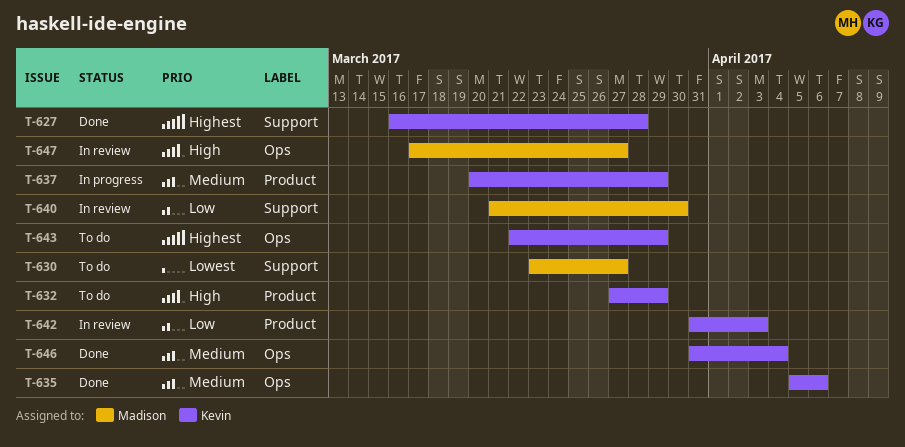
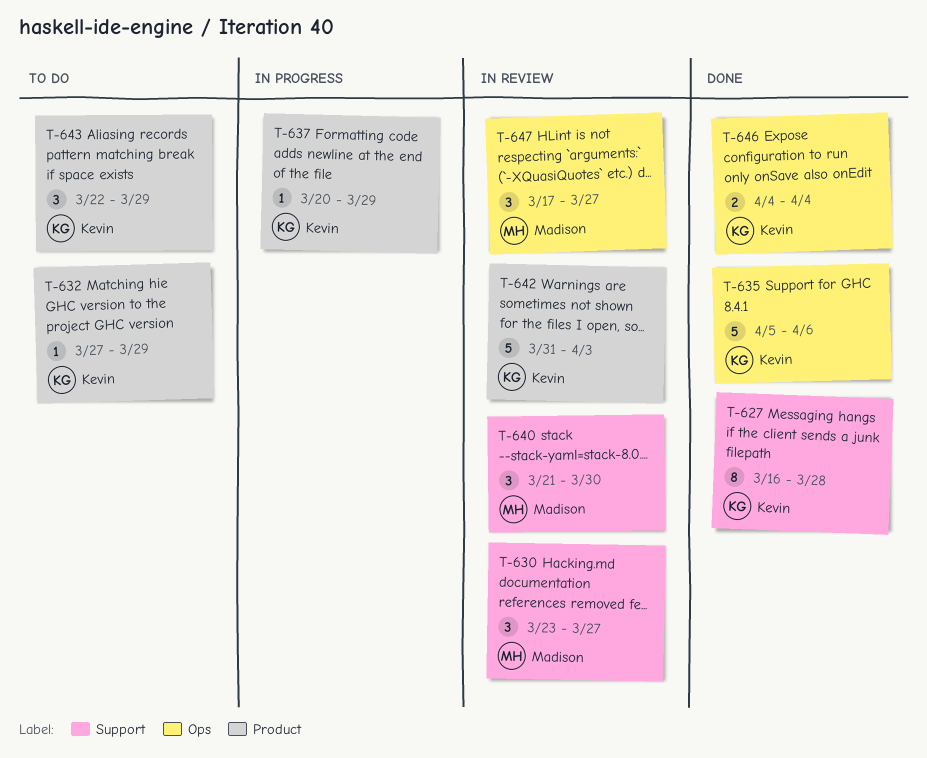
T-630, status: To do -> In review
T-643, label: Ops -> Product
T-646, start: Mar 31 -> Apr 4

